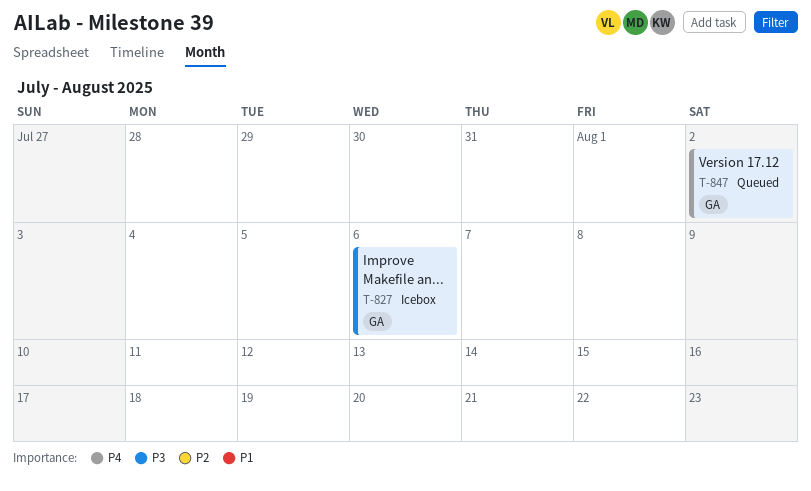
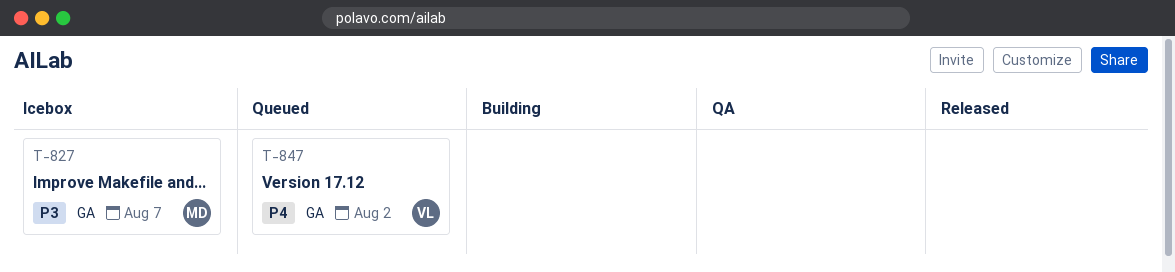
T-827, due: Aug 6 -> Aug 7

